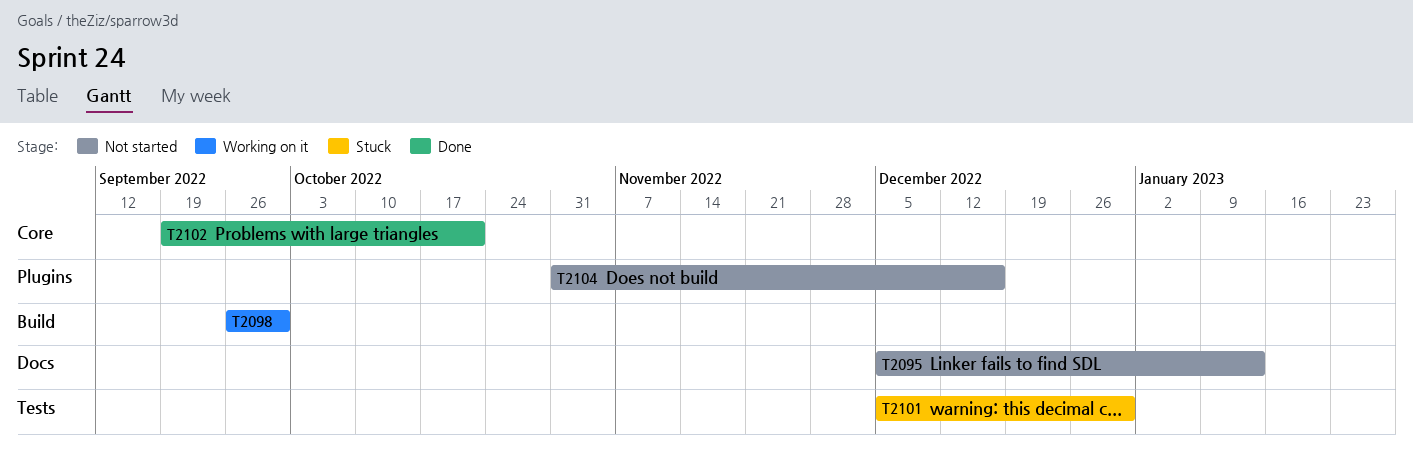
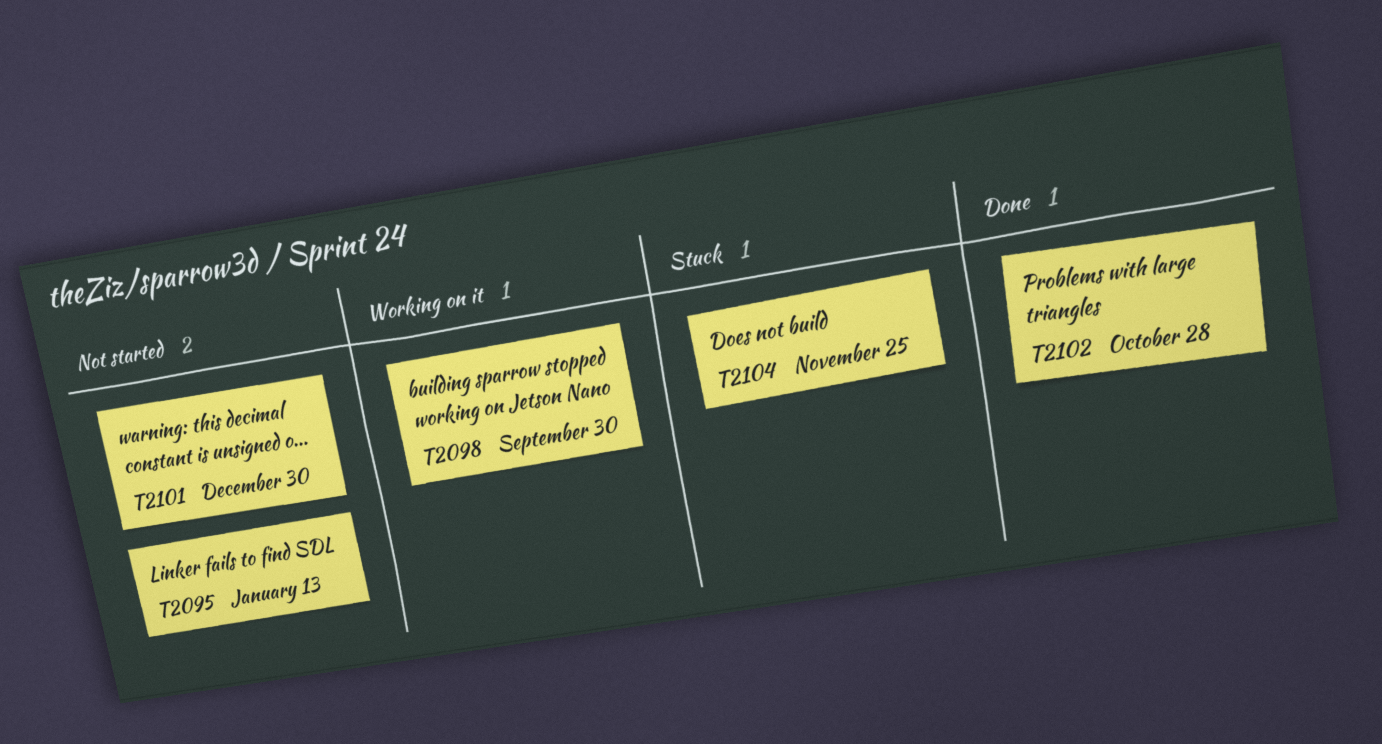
T2101, status: Stuck -> Not started
T2102, due: Oct 21 -> Oct 28
T2104, status: Not started -> Stuck
T2104, due: Dec 16 -> Nov 25

